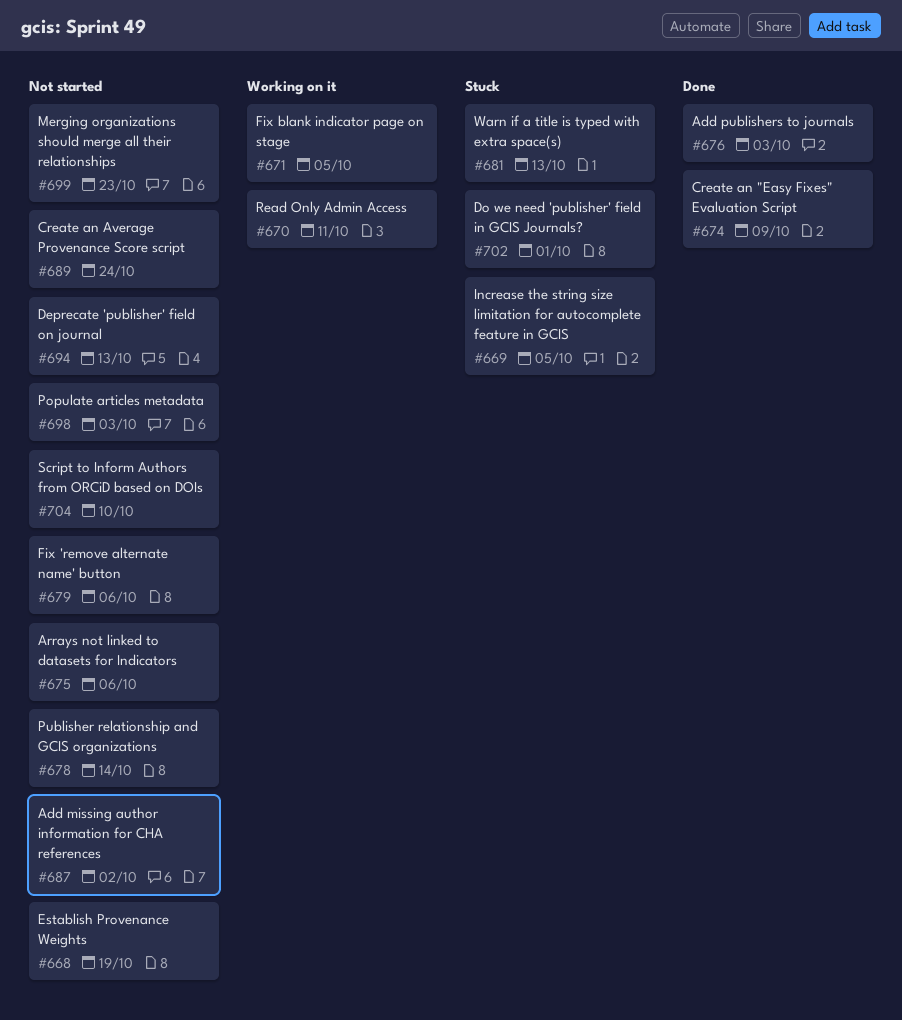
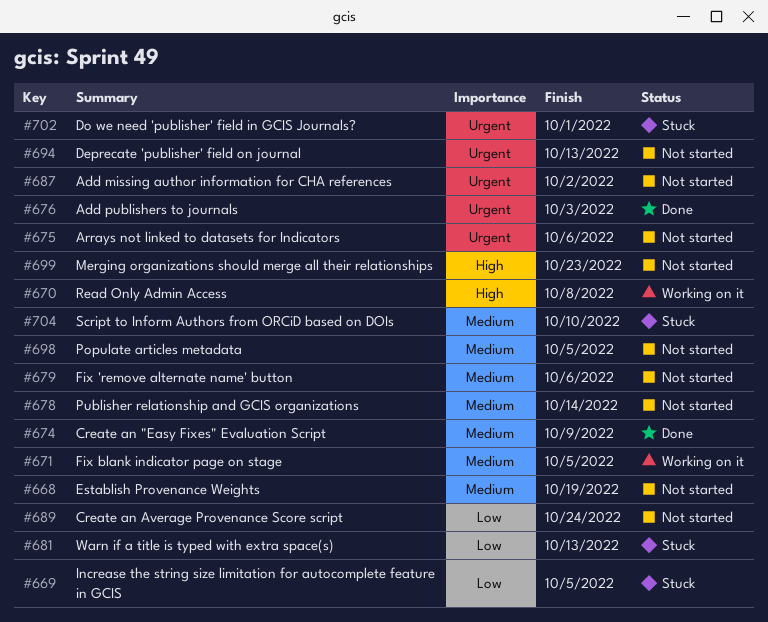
#670, due: Oct 11 -> Oct 8
#698, due: Oct 3 -> Oct 5
#704, status: Not started -> Stuck

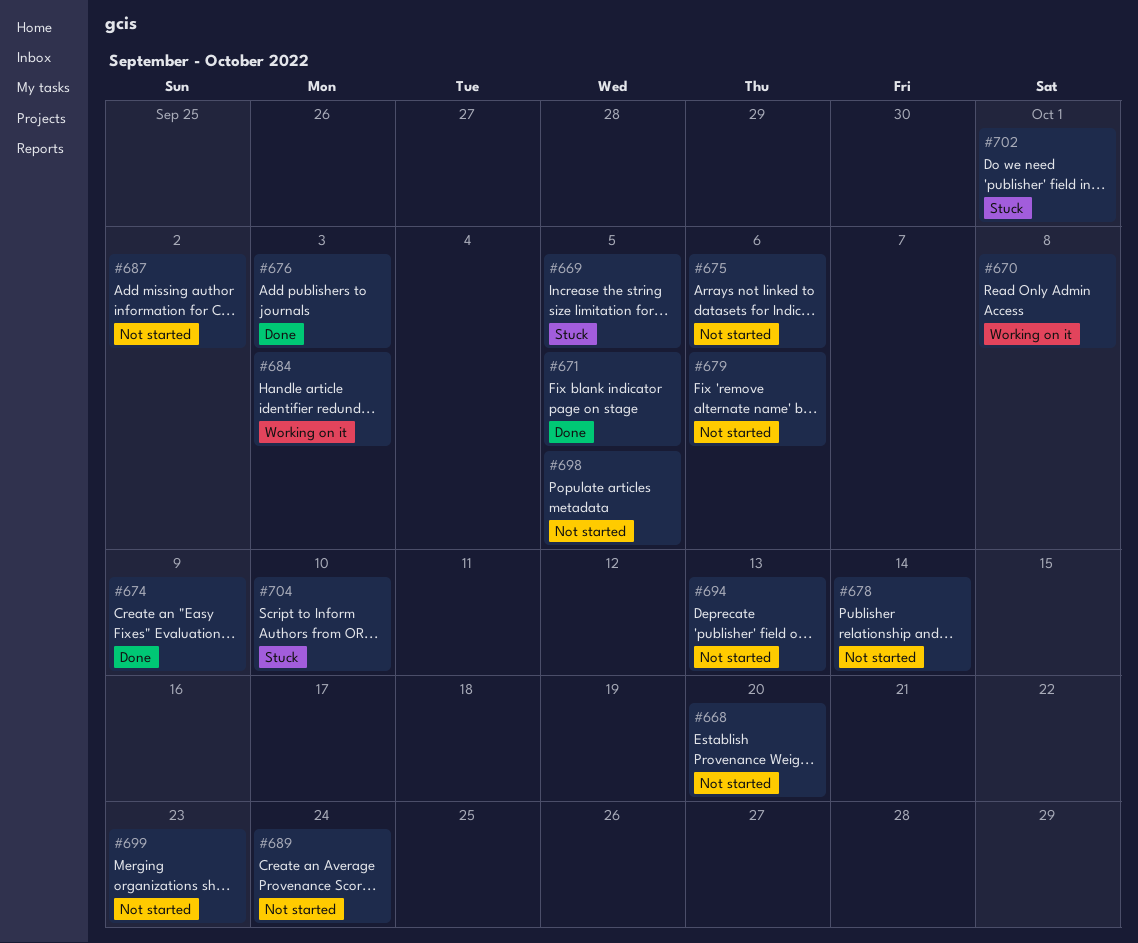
#668, due: Oct 19 -> Oct 20
#671, status: Working on it -> Done
#681: present -> none
#684: none -> present

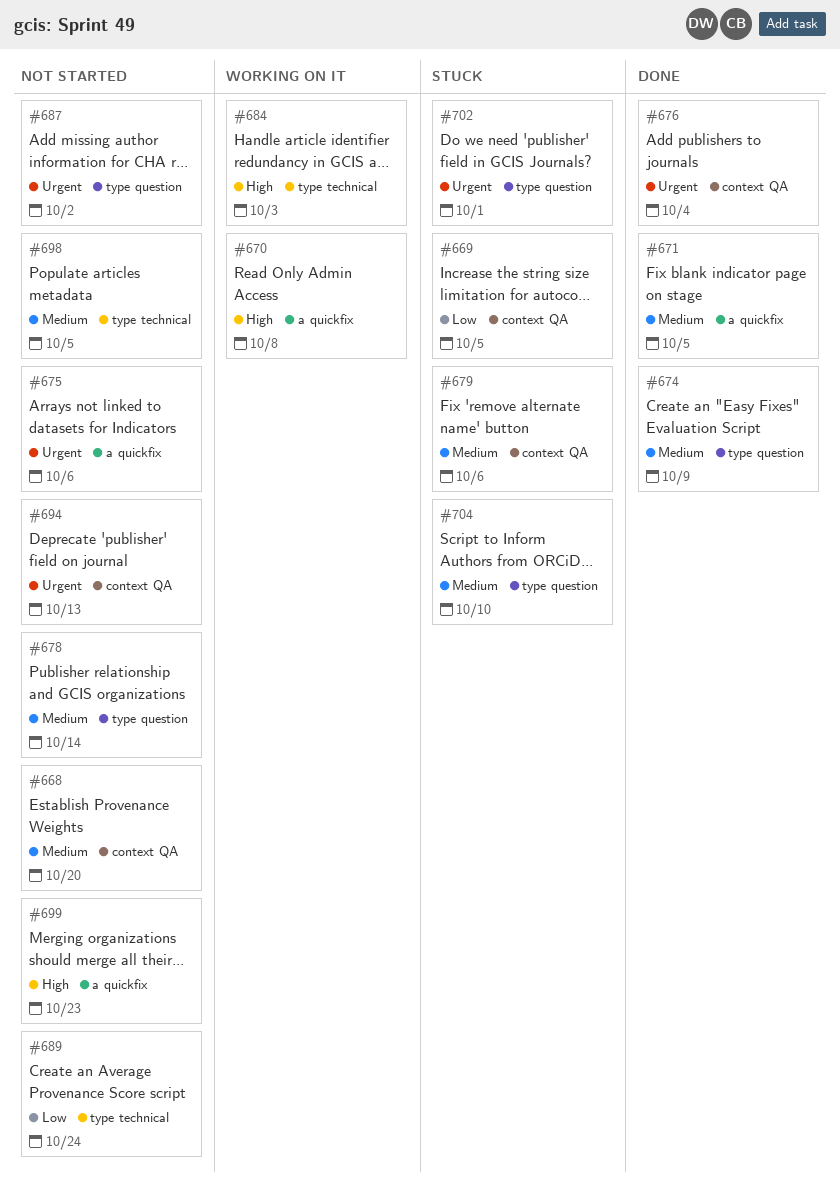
#676, due: Oct 3 -> Oct 4
#679, status: Not started -> Stuck

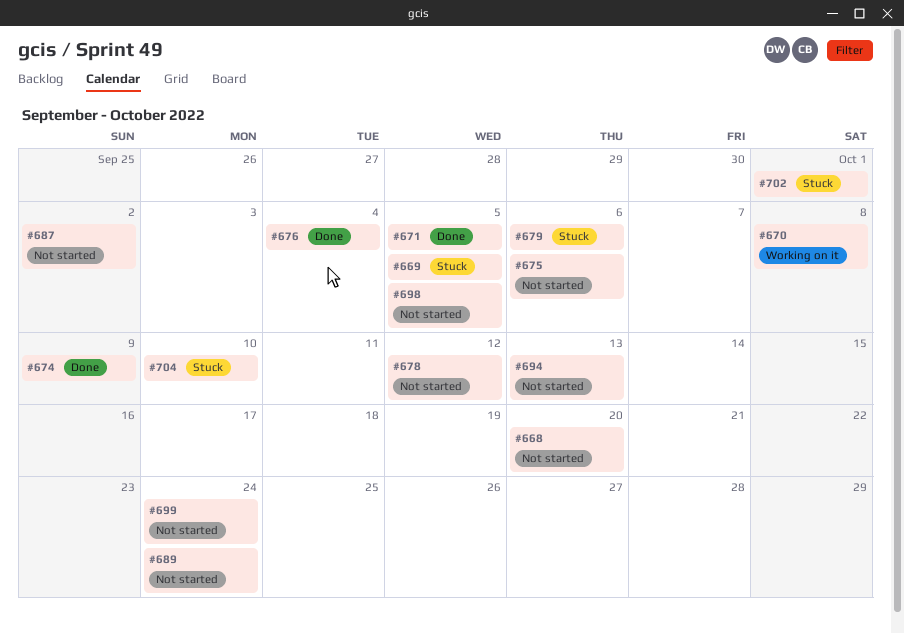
#678, due: Oct 14 -> Oct 12
#684: present -> none
#699, due: Oct 23 -> Oct 24

